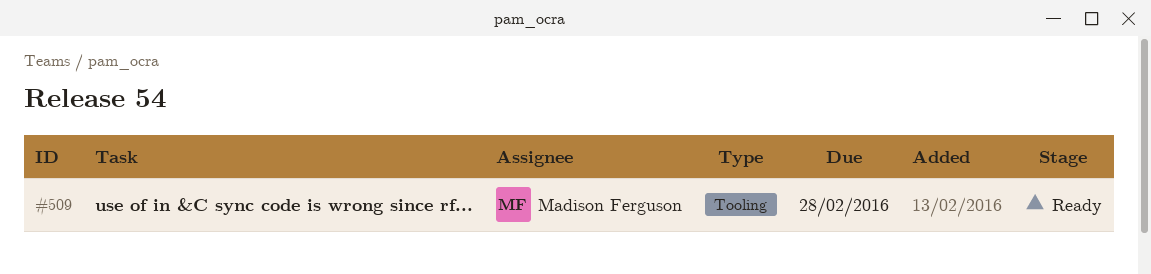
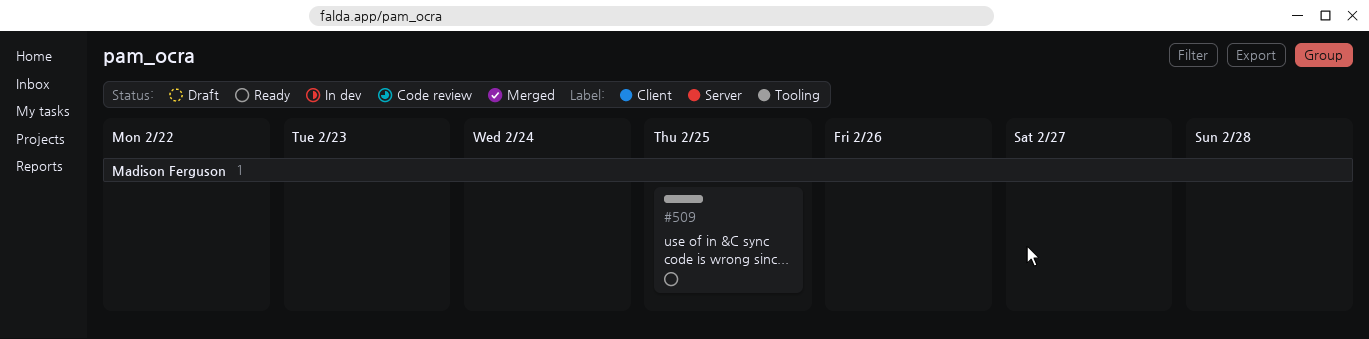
#509, due: Feb 28 -> Feb 25

